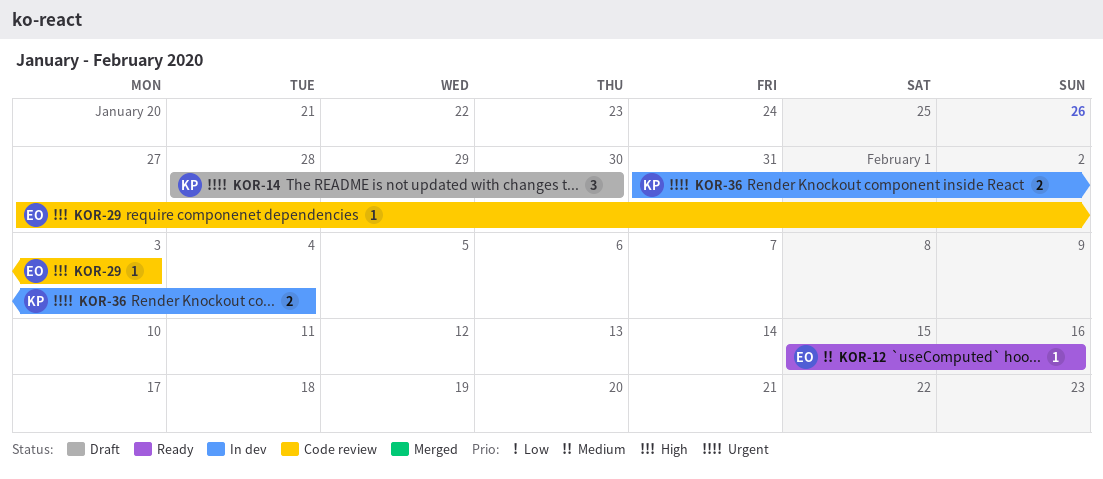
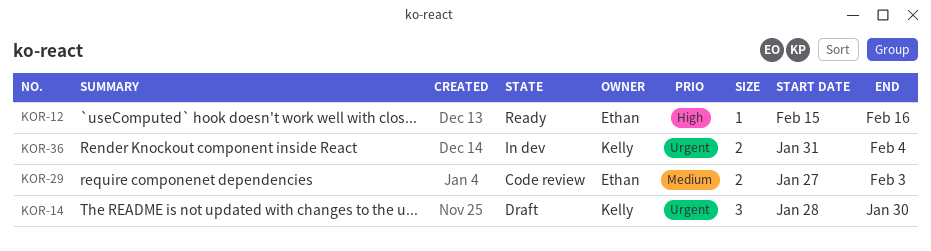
KOR-12, priority: Medium -> High
KOR-29, priority: High -> Medium
KOR-29, estimate: 1 -> 2

